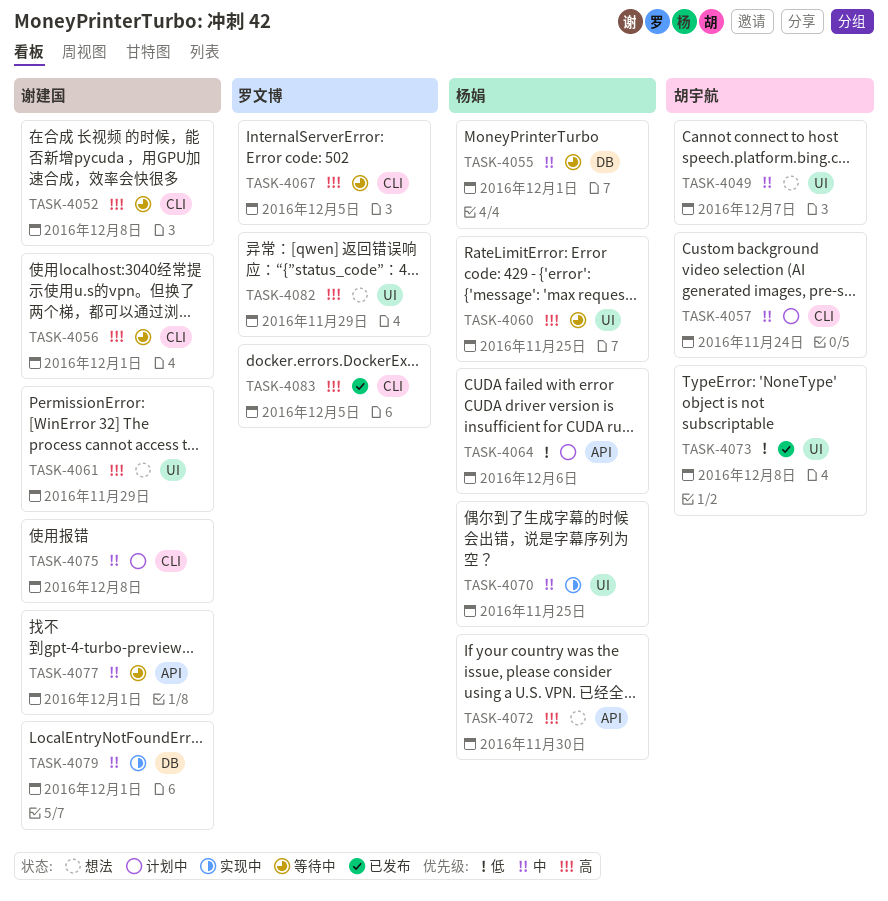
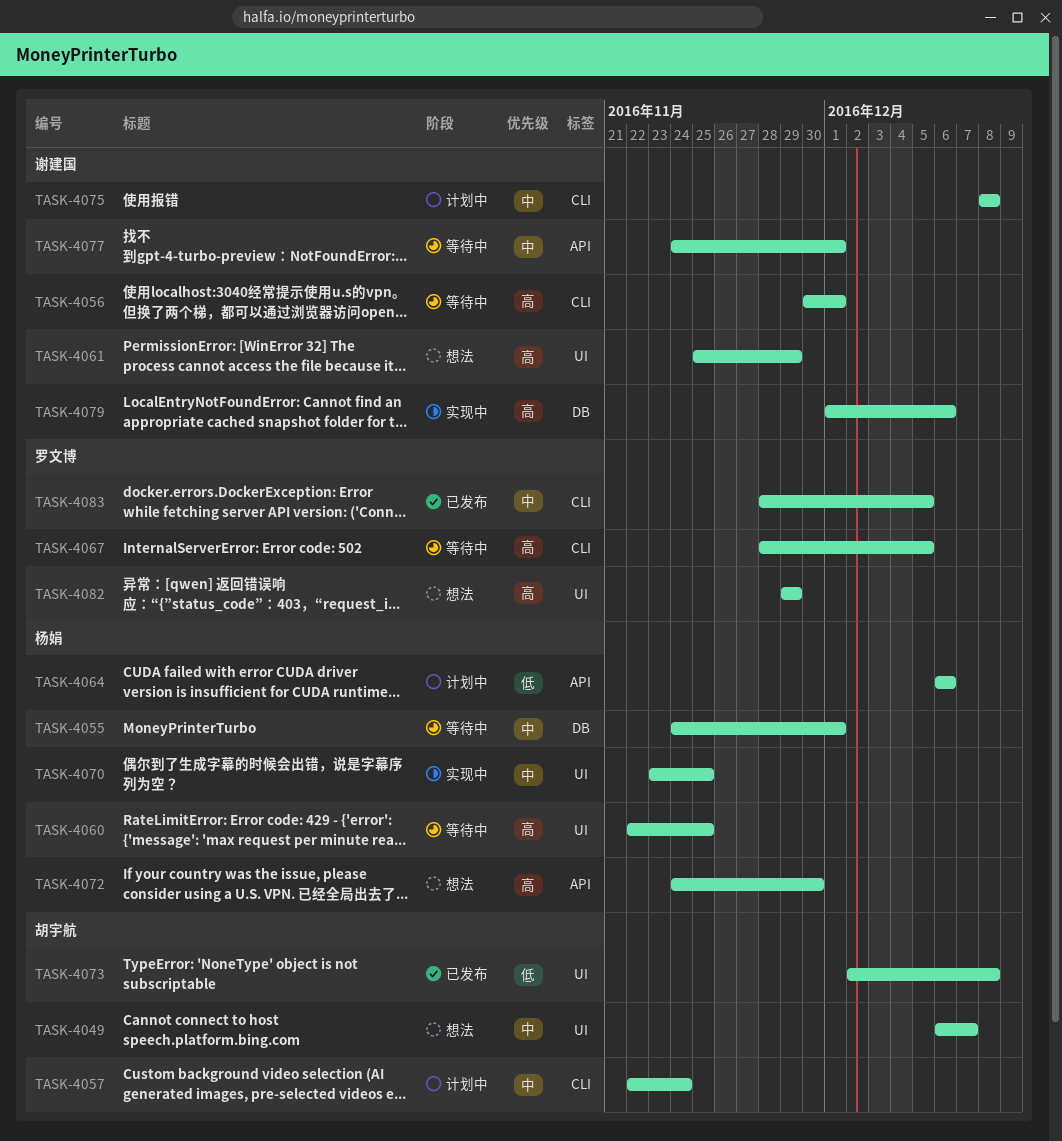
TASK-4052: present -> none
TASK-4079, priority: 中 -> 高
TASK-4079, due: Dec 1 -> Dec 6
TASK-4083, priority: 高 -> 中

